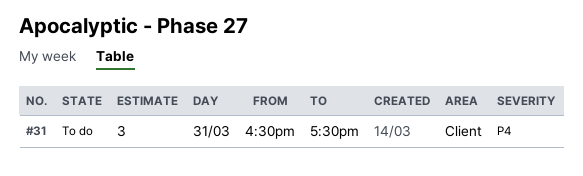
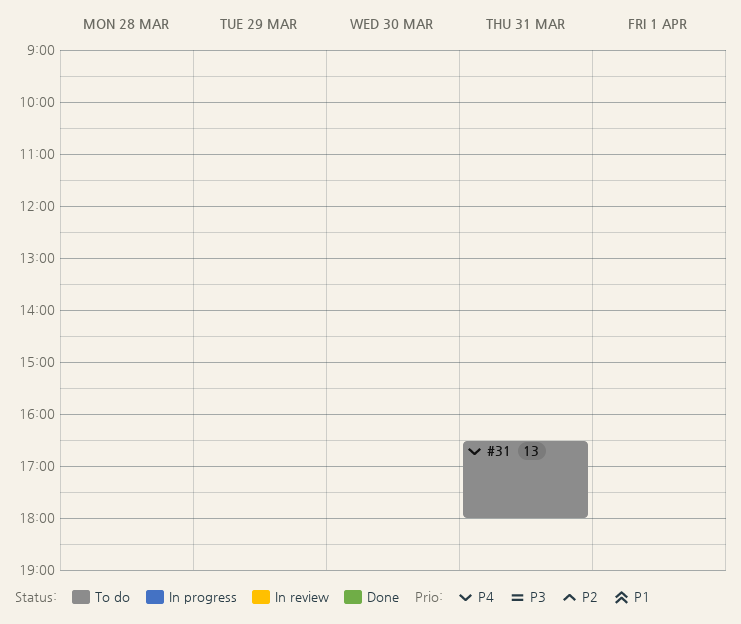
#31, estimate: 3 -> 13
#31, ends: 17:30 -> 18:00

